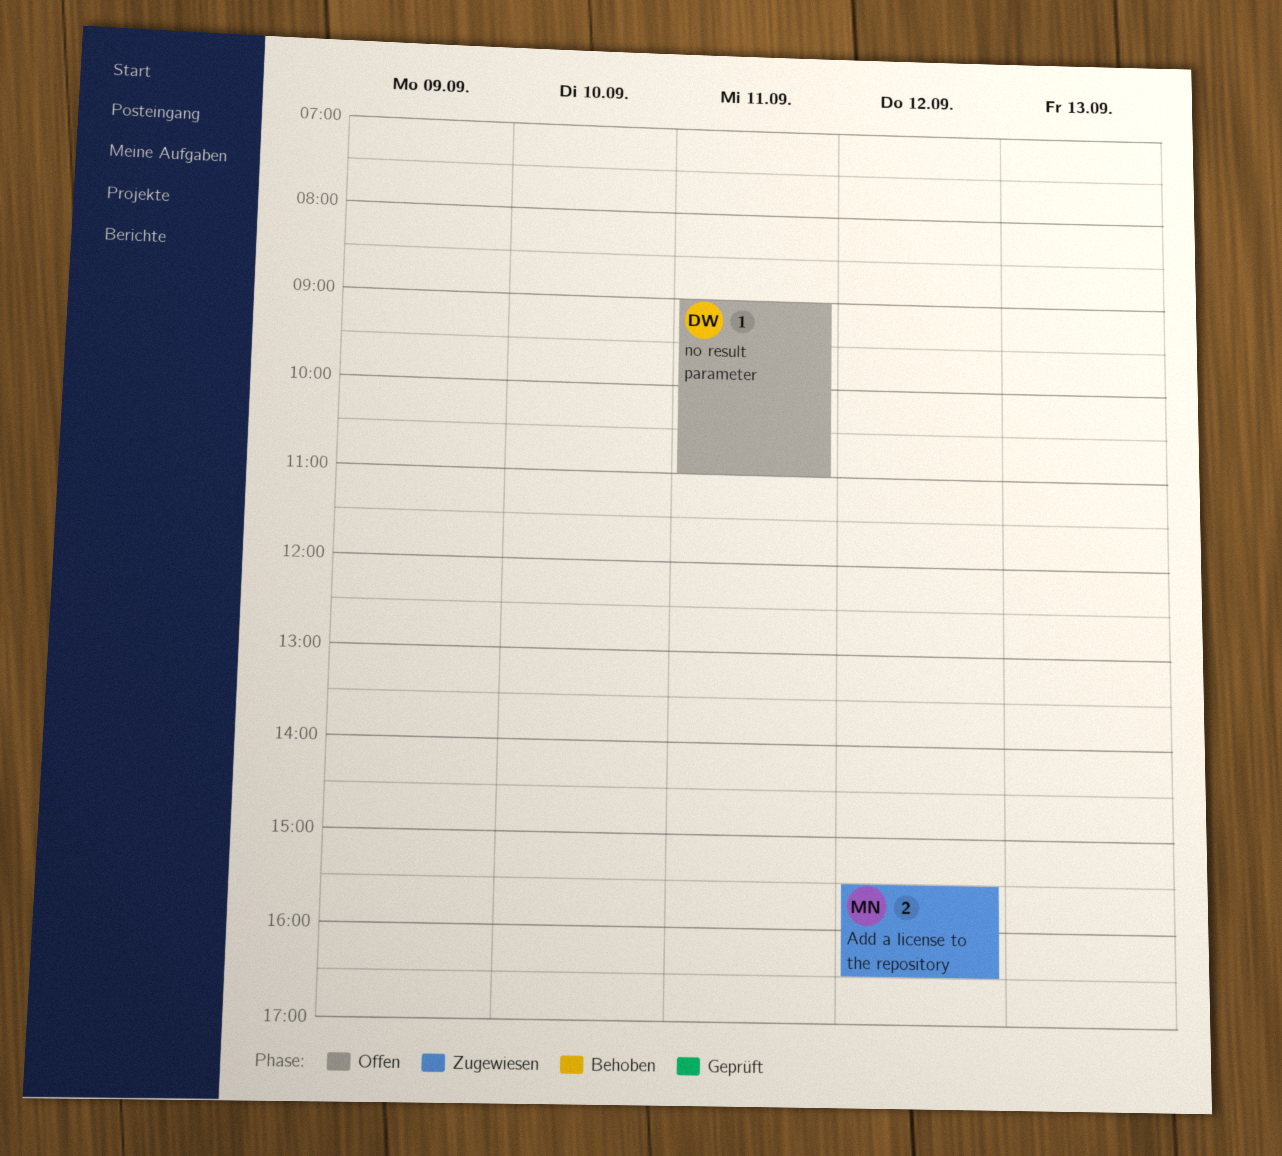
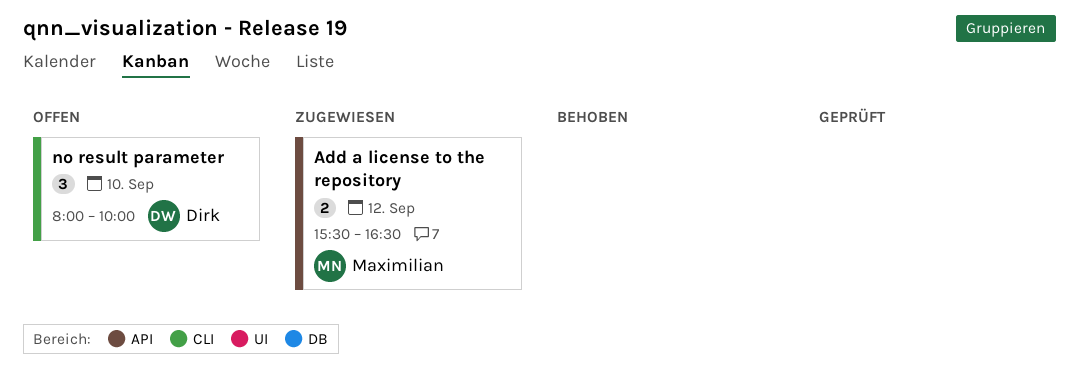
no result parameter, estimate: 1 -> 3
no result parameter, day: Sep 11 -> Sep 10
no result parameter, begins: 09:00 -> 08:00
no result parameter, ends: 11:00 -> 10:00

